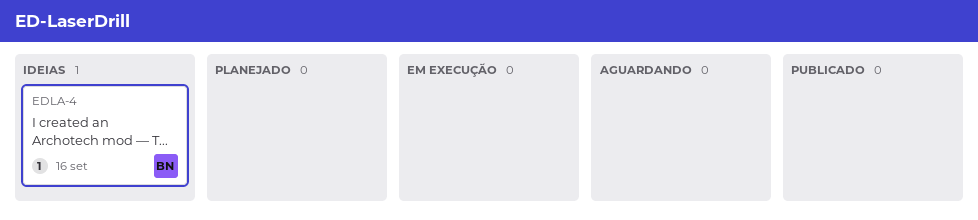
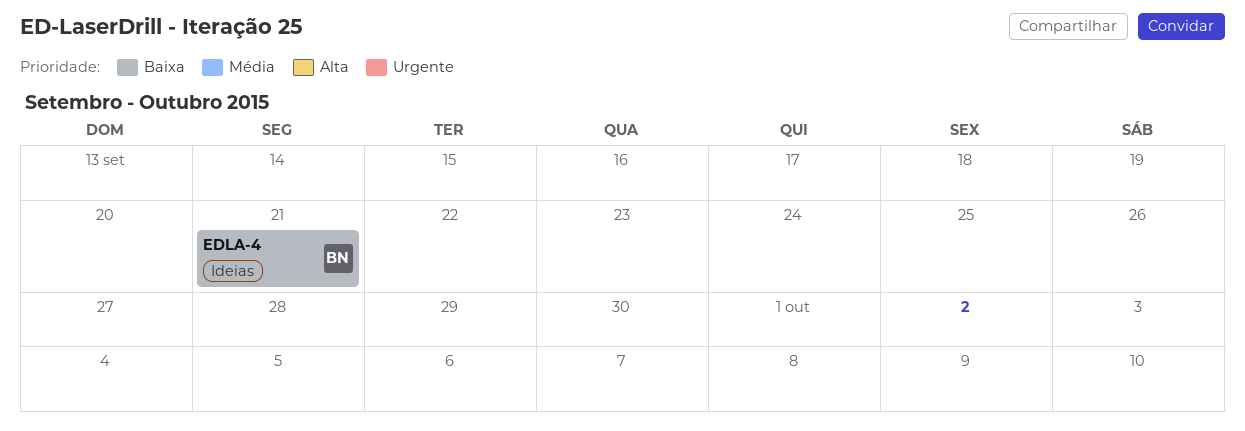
EDLA-4, due: Sep 16 -> Sep 21

